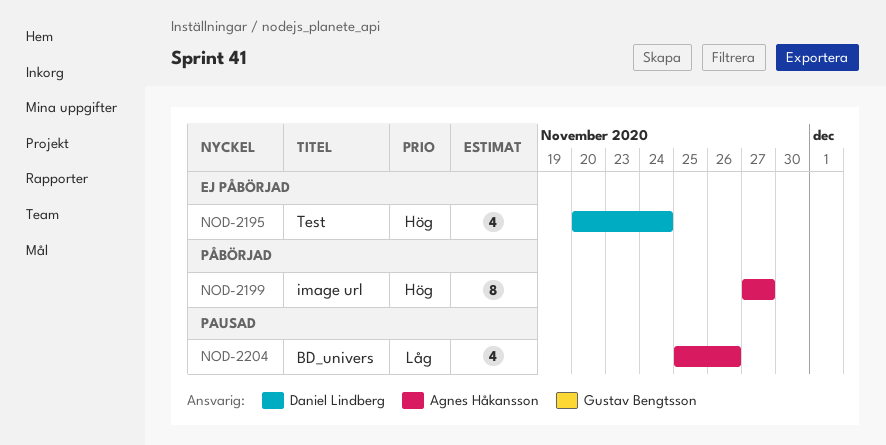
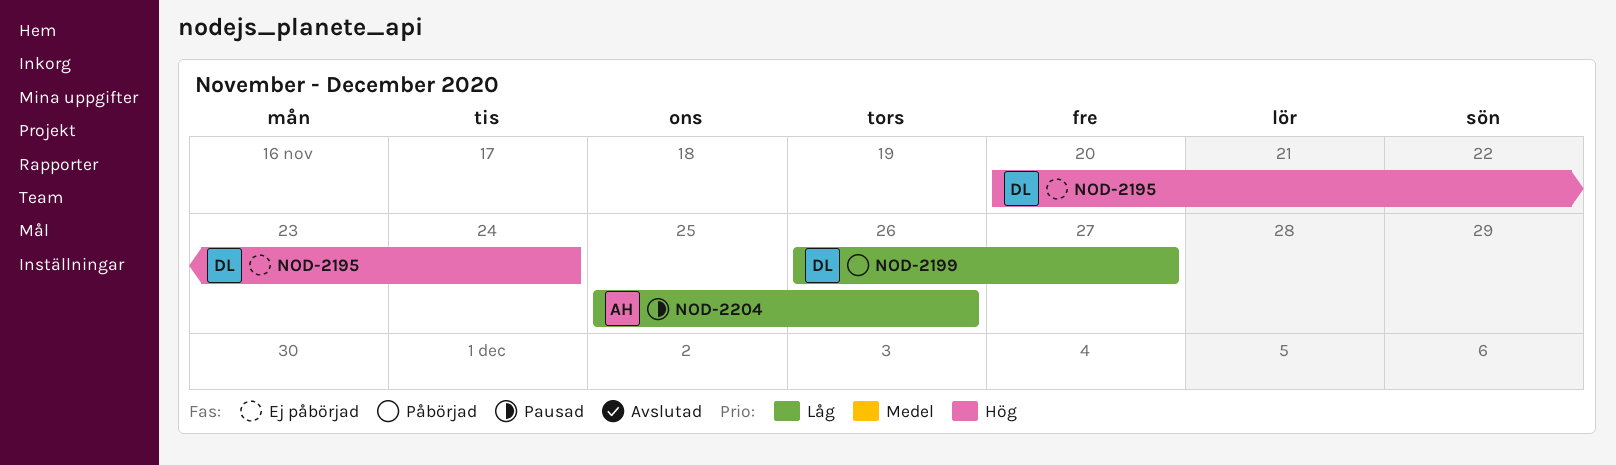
NOD-2199, owner: Agnes Håkansson -> Daniel Lindberg
NOD-2199, priority: Hög -> Låg
NOD-2199, start: Nov 27 -> Nov 26

